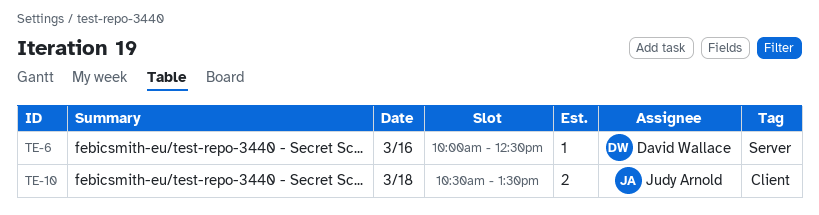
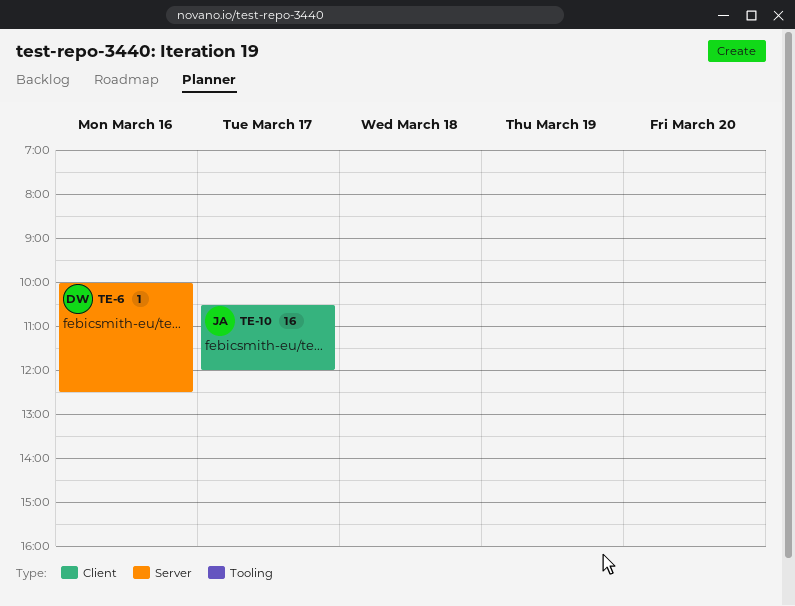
TE-10, estimate: 2 -> 16
TE-10, day: Mar 18 -> Mar 17
TE-10, ends: 13:30 -> 12:00

